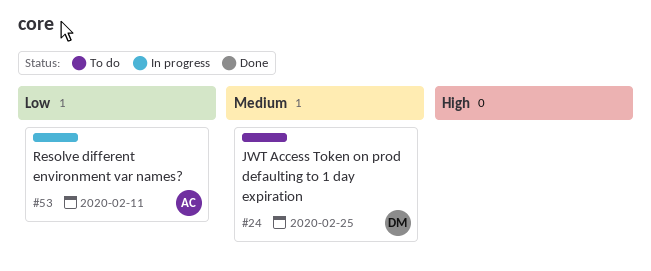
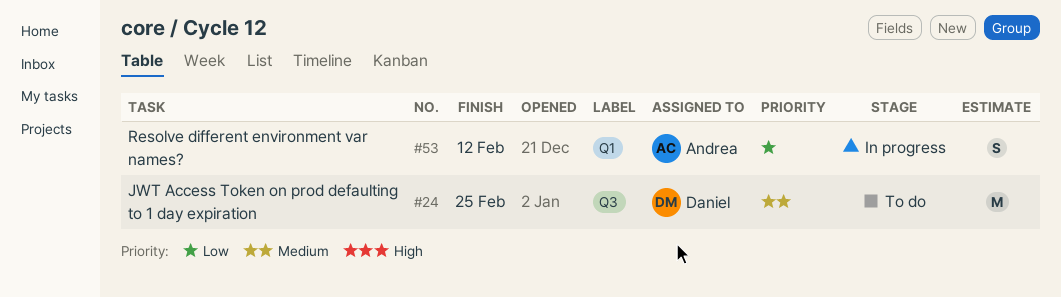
#53, due: Feb 11 -> Feb 12

